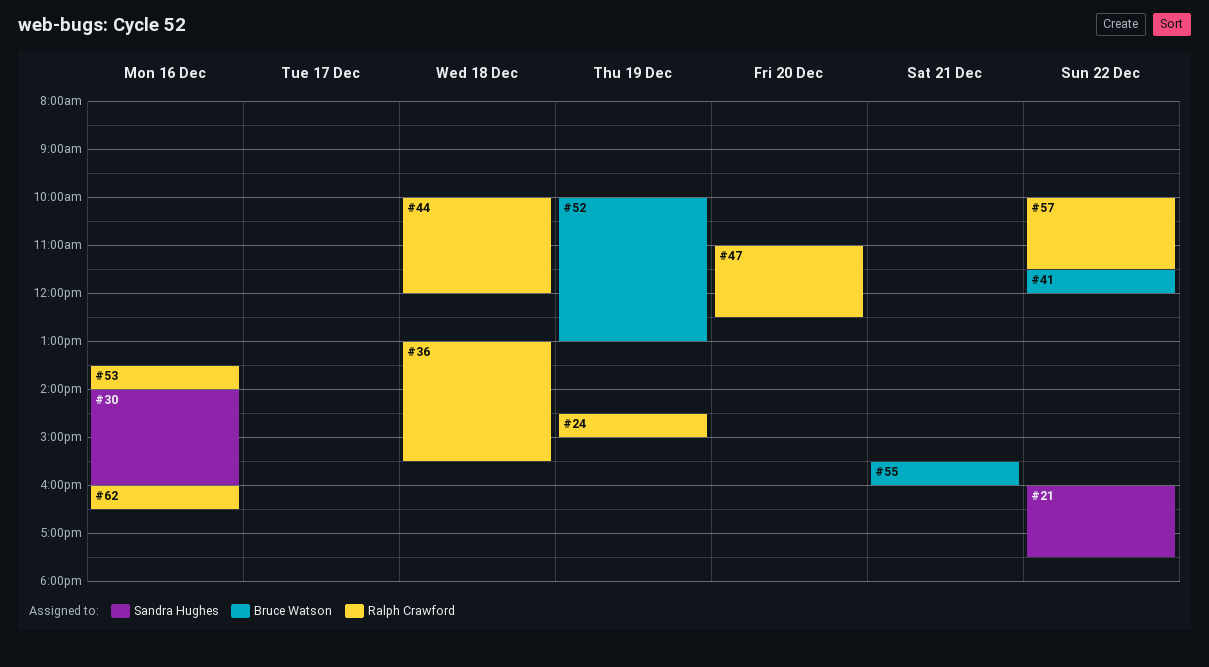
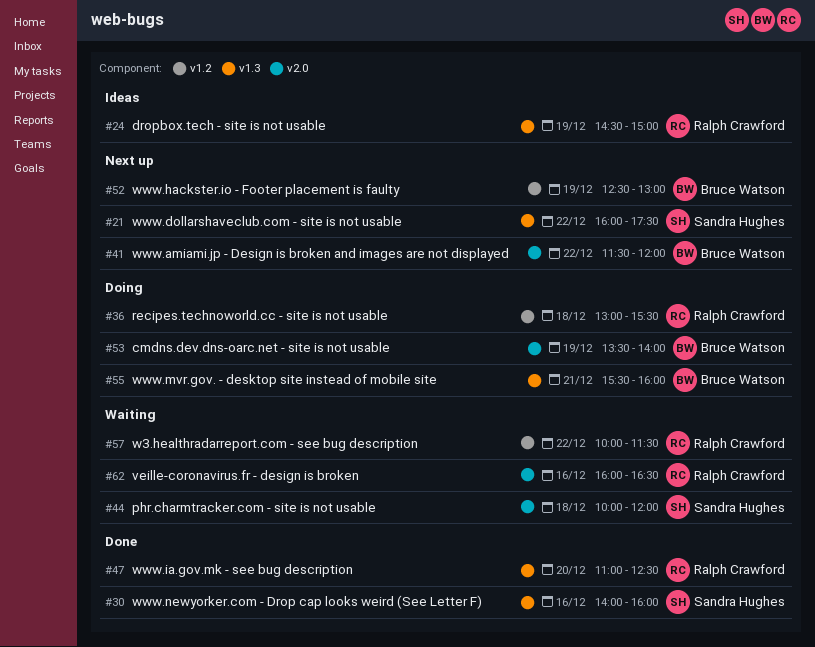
#44, owner: Ralph Crawford -> Sandra Hughes
#52, begins: 10:00 -> 12:30
#53, owner: Ralph Crawford -> Bruce Watson
#53, day: Dec 16 -> Dec 19

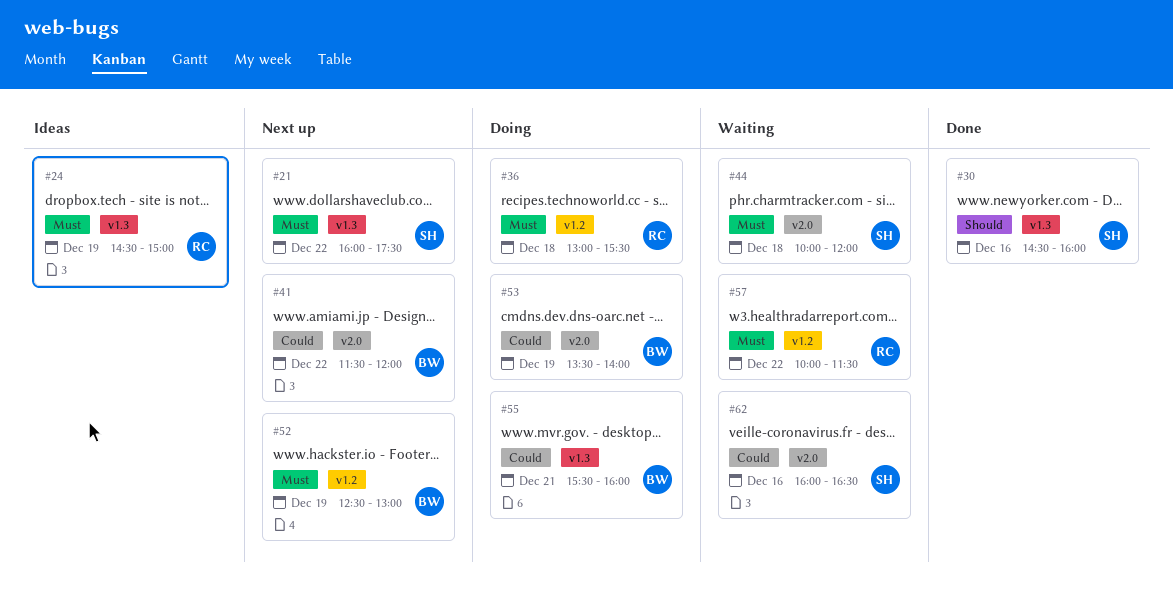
#30, begins: 14:00 -> 14:30
#47: present -> none
#62, owner: Ralph Crawford -> Sandra Hughes

